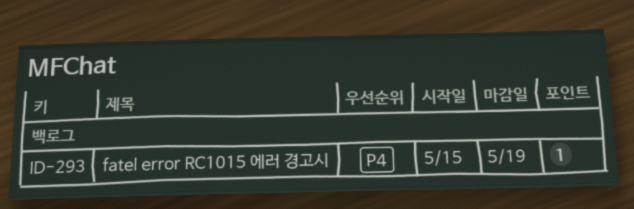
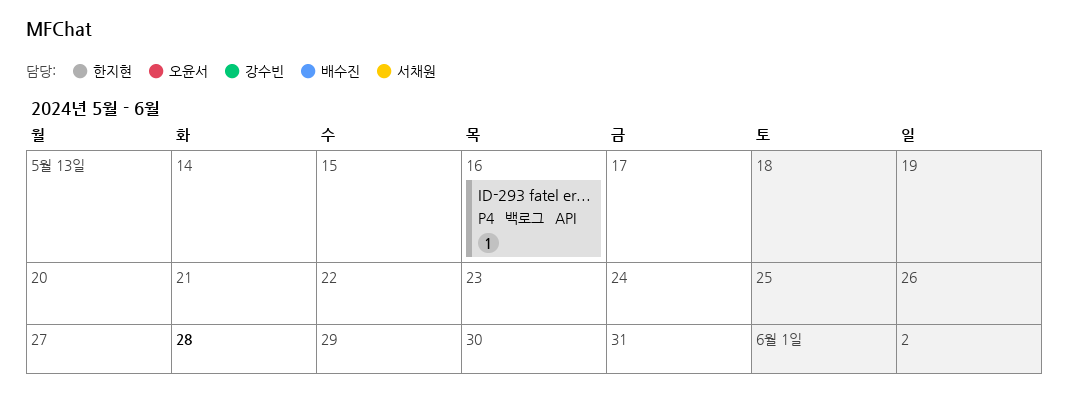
ID-293, due: May 19 -> May 16

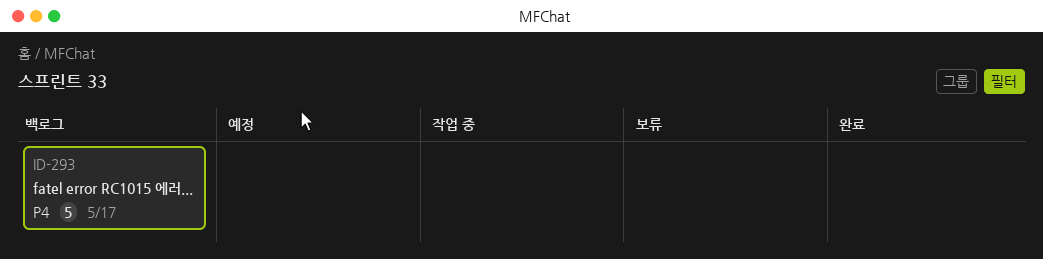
ID-293, estimate: 1 -> 5
ID-293, due: May 16 -> May 17

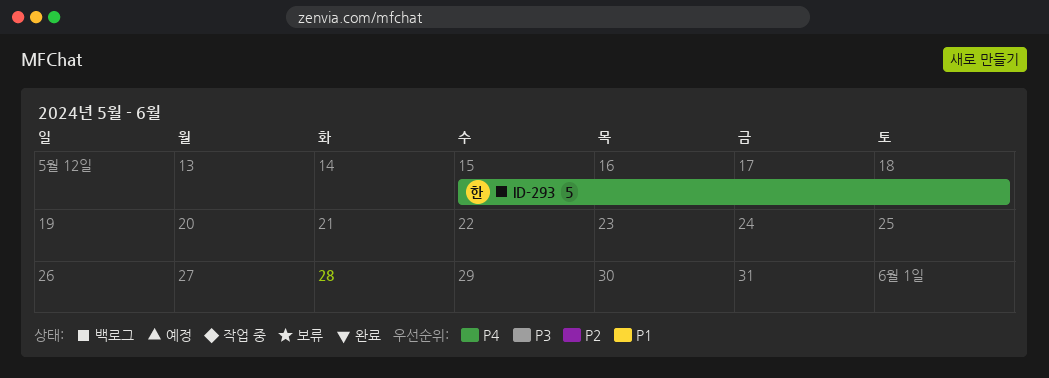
ID-293, due: May 17 -> May 18

